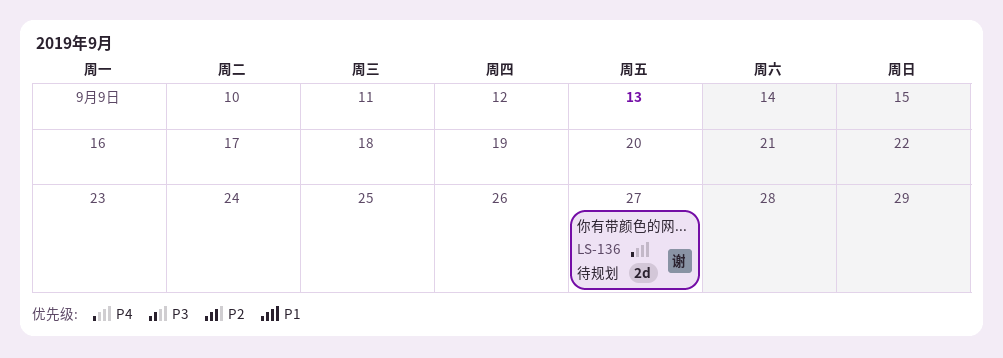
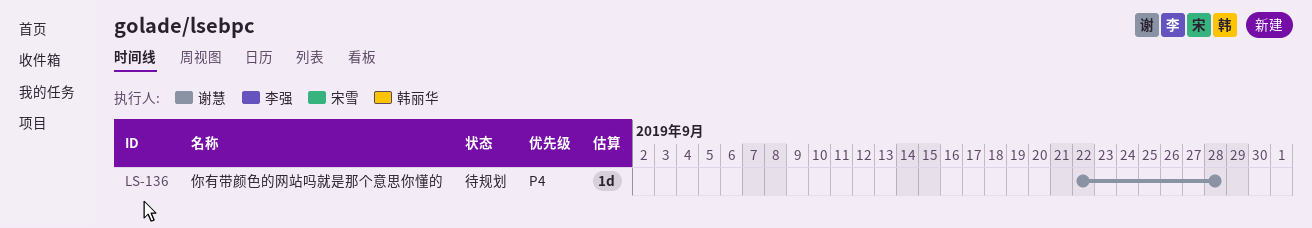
LS-136, estimate: 2d -> 1d
LS-136, due: Sep 27 -> Sep 28

